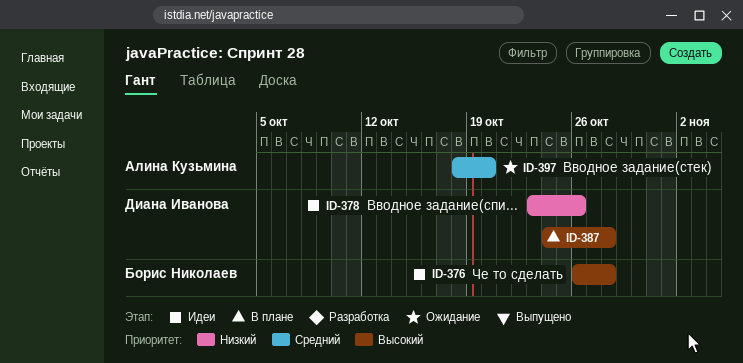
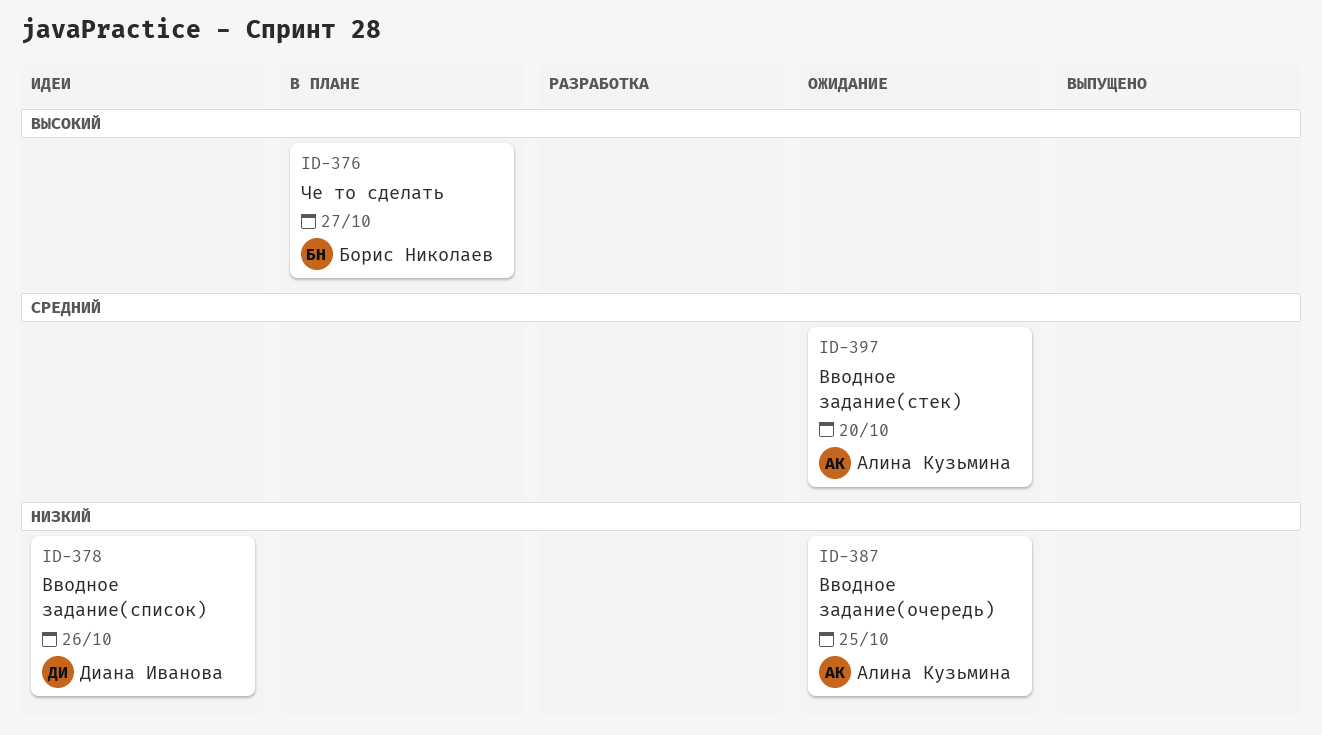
ID-376, status: Идеи -> В плане
ID-376, due: Oct 28 -> Oct 27
ID-387, status: В плане -> Ожидание
ID-387, owner: Диана Иванова -> Алина Кузьмина
ID-387, priority: Высокий -> Низкий
ID-387, due: Oct 28 -> Oct 25

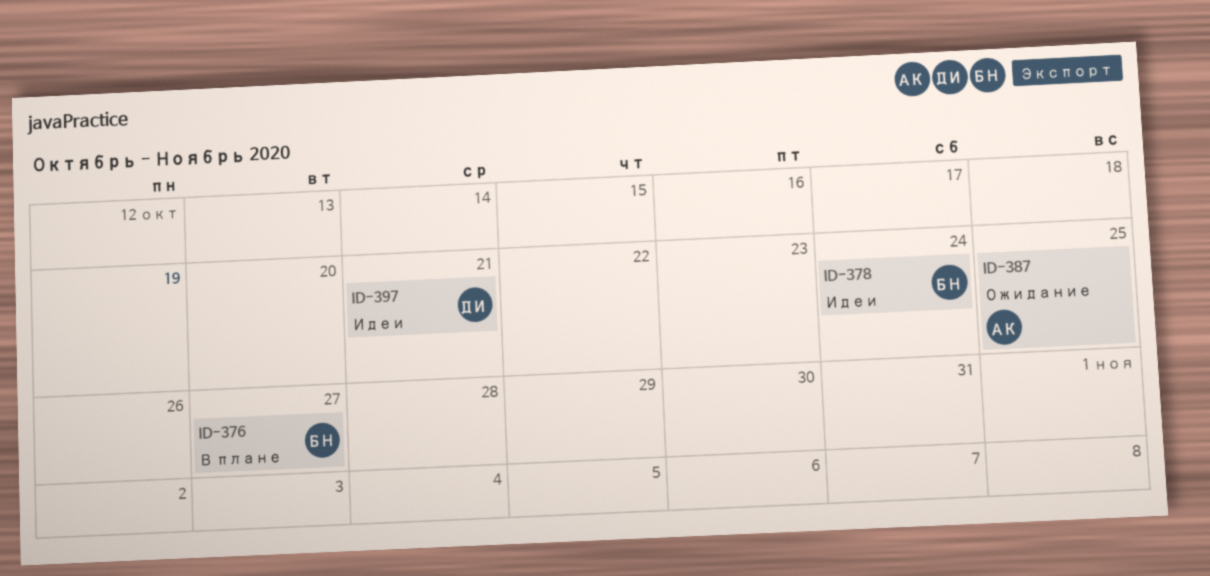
ID-378, owner: Диана Иванова -> Борис Николаев
ID-378, due: Oct 26 -> Oct 24
ID-397, status: Ожидание -> Идеи
ID-397, owner: Алина Кузьмина -> Диана Иванова
ID-397, due: Oct 20 -> Oct 21

